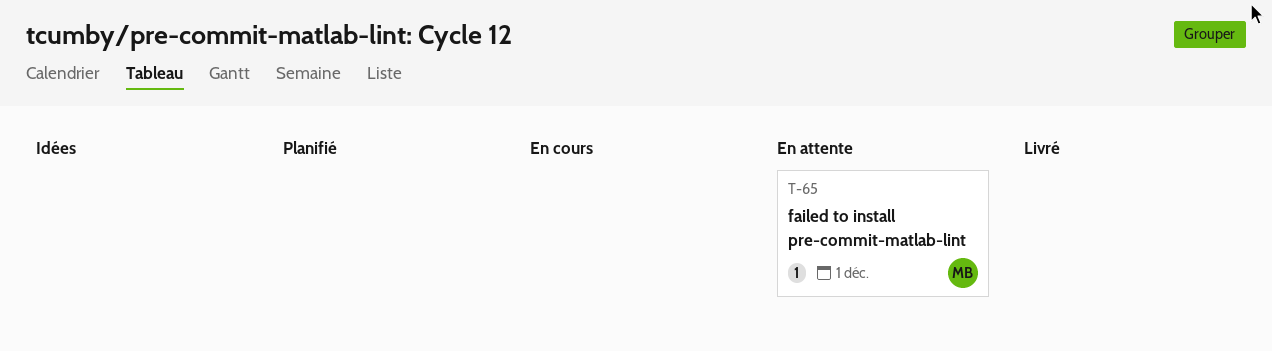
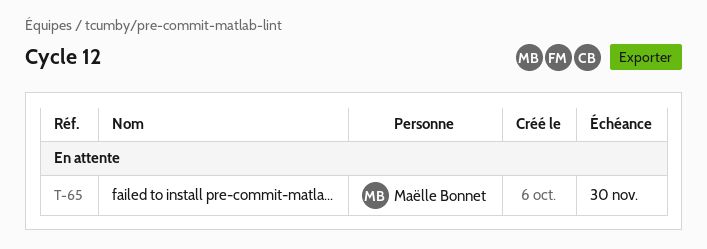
T-65, due: Dec 1 -> Nov 30

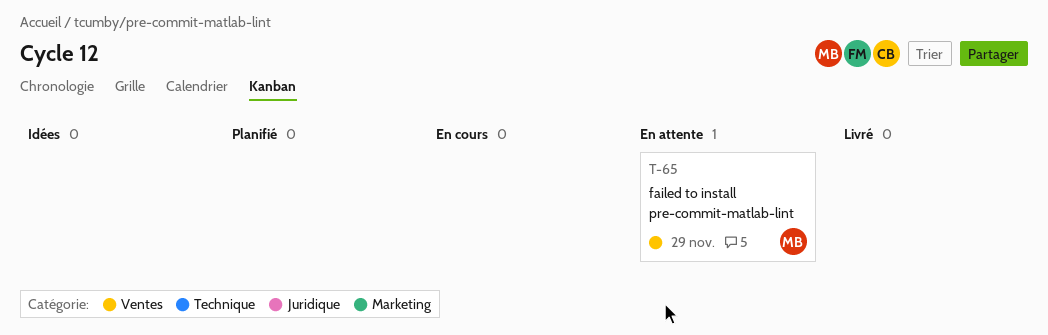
T-65, due: Nov 30 -> Nov 29

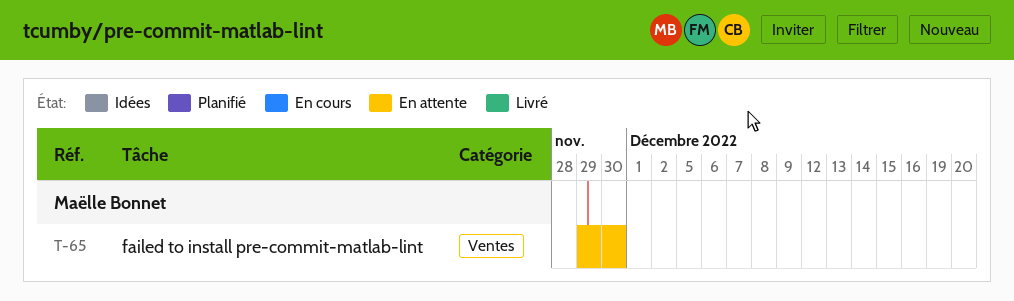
T-65, due: Nov 29 -> Nov 30

